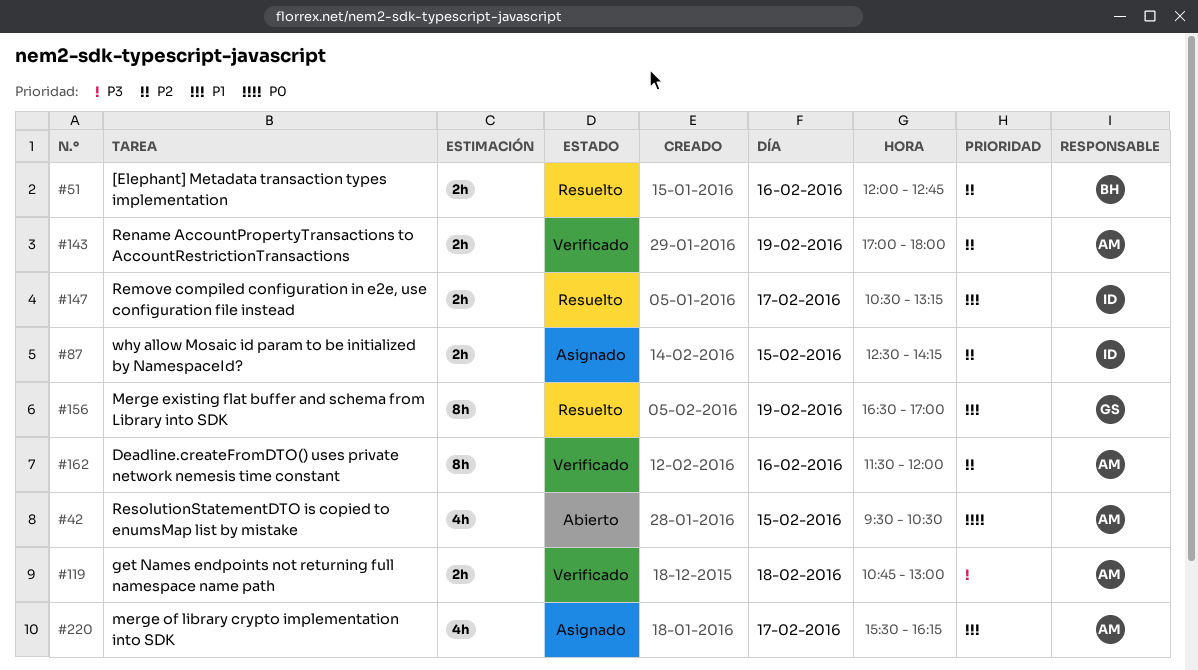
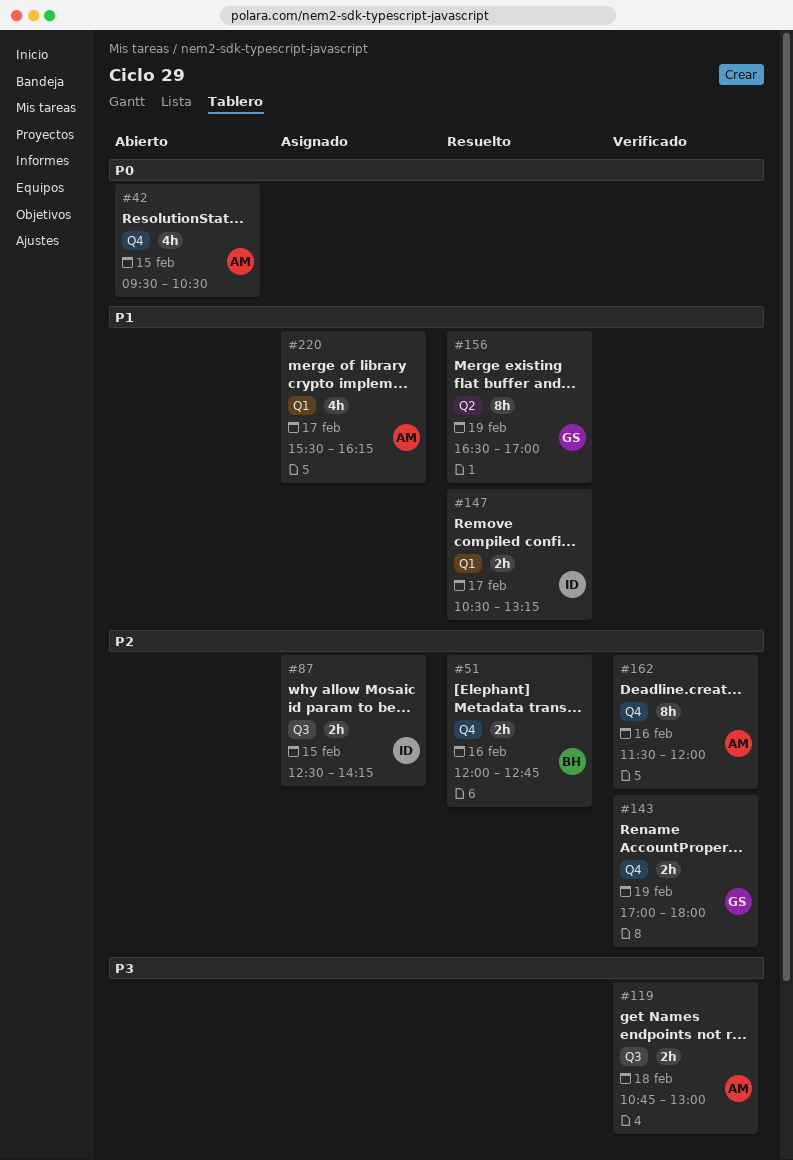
#143, owner: AM -> GS

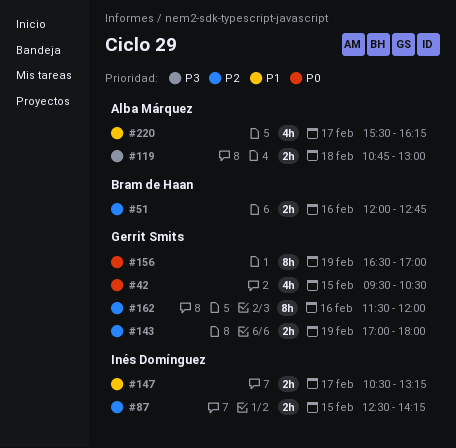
#42, owner: Alba Márquez -> Gerrit Smits
#156, priority: P1 -> P0
#162, owner: Alba Márquez -> Gerrit Smits

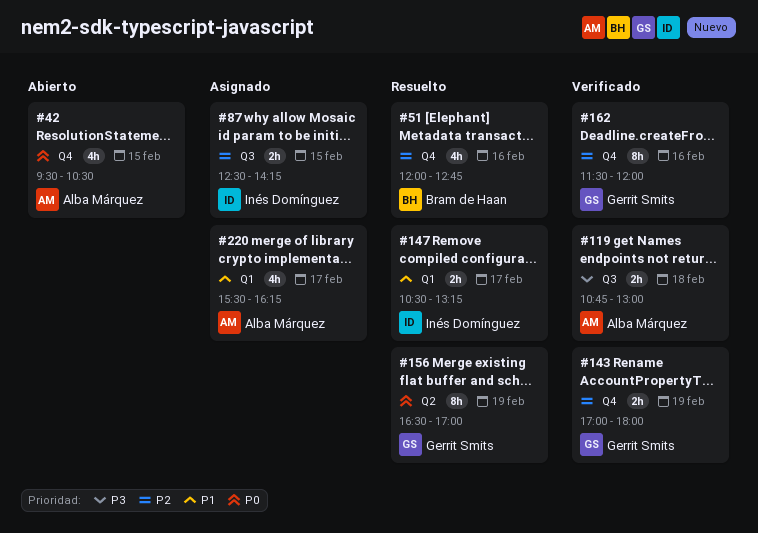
#42, owner: Gerrit Smits -> Alba Márquez
#51, estimate: 2h -> 4h

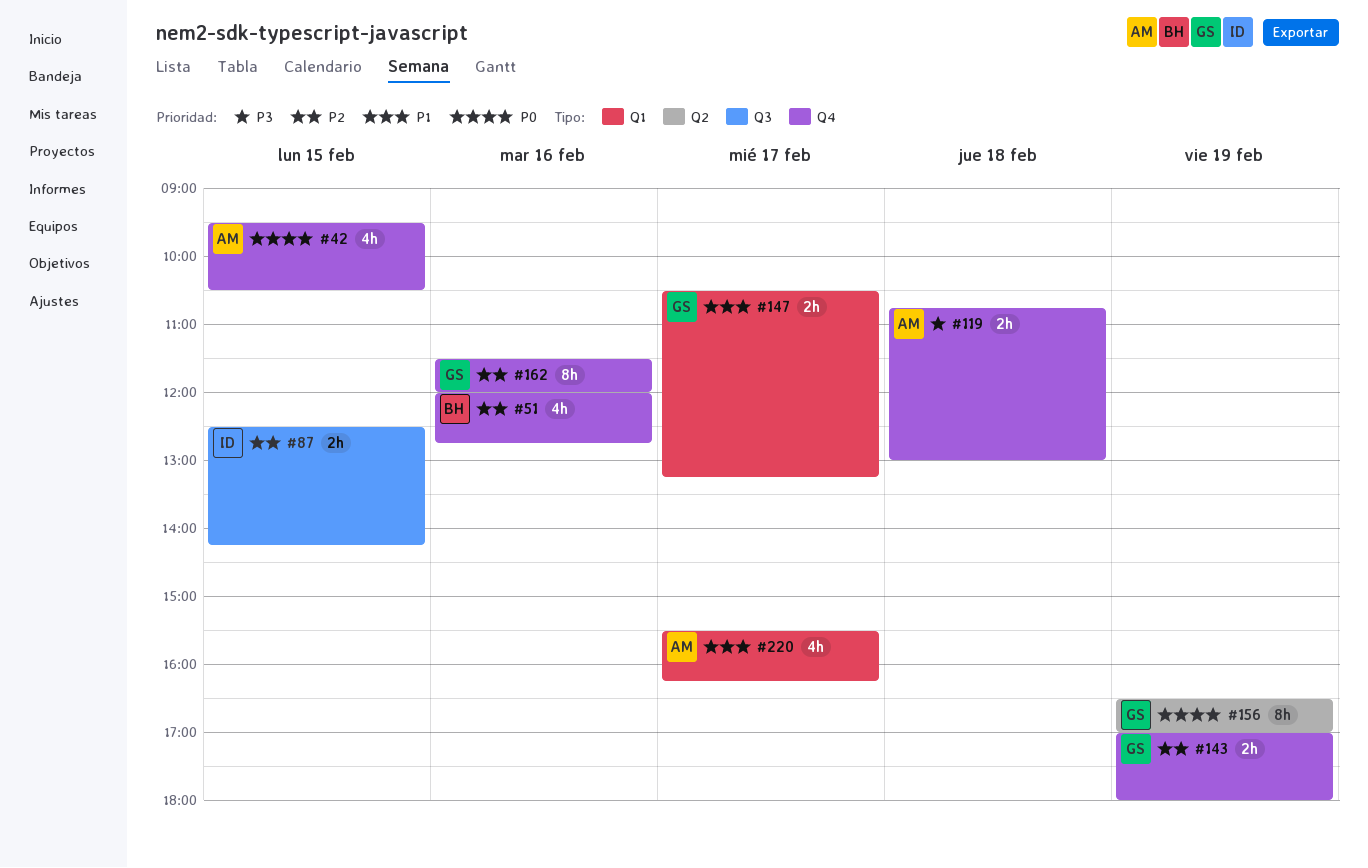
#119, label: Q3 -> Q4
#147, owner: Inés Domínguez -> Gerrit Smits

